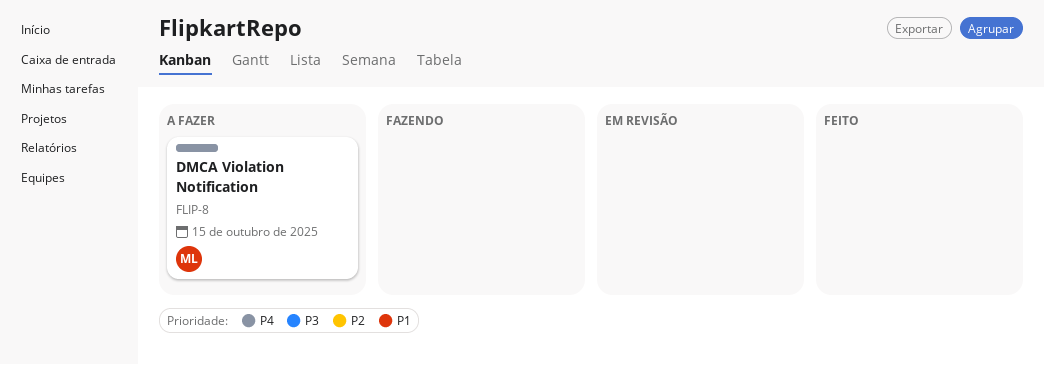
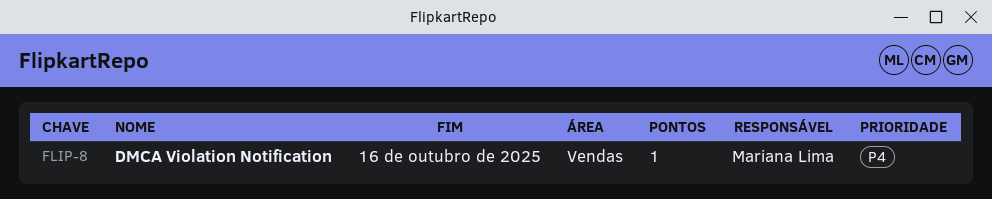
FLIP-8, due: Oct 15 -> Oct 16

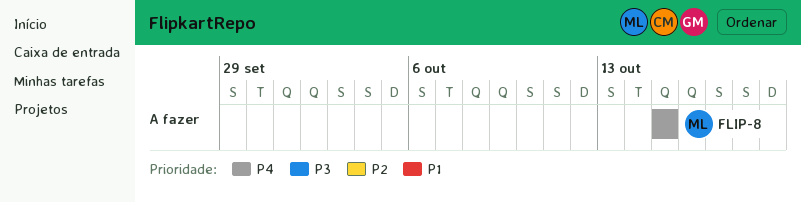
FLIP-8, due: Oct 16 -> Oct 15

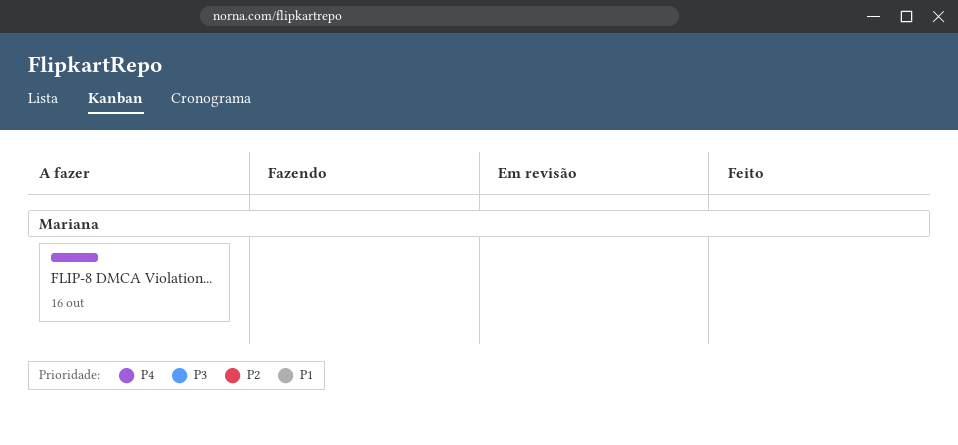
FLIP-8, due: Oct 15 -> Oct 16

